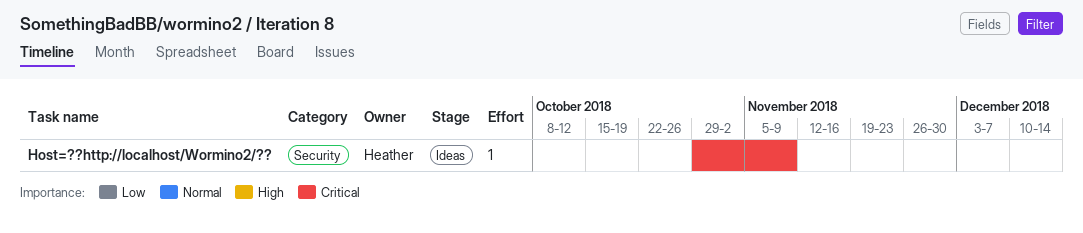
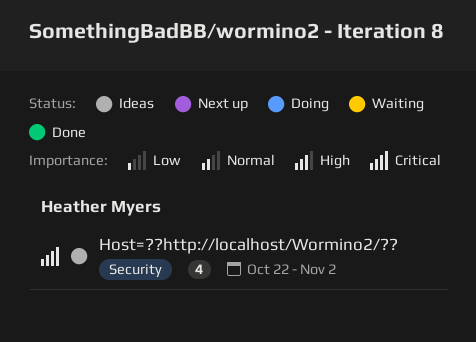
Host=??http://localhost/Wormino2/??, estimate: 1 -> 4
Host=??http://localhost/Wormino2/??, start: Oct 29 -> Oct 22
Host=??http://localhost/Wormino2/??, due: Nov 9 -> Nov 2

